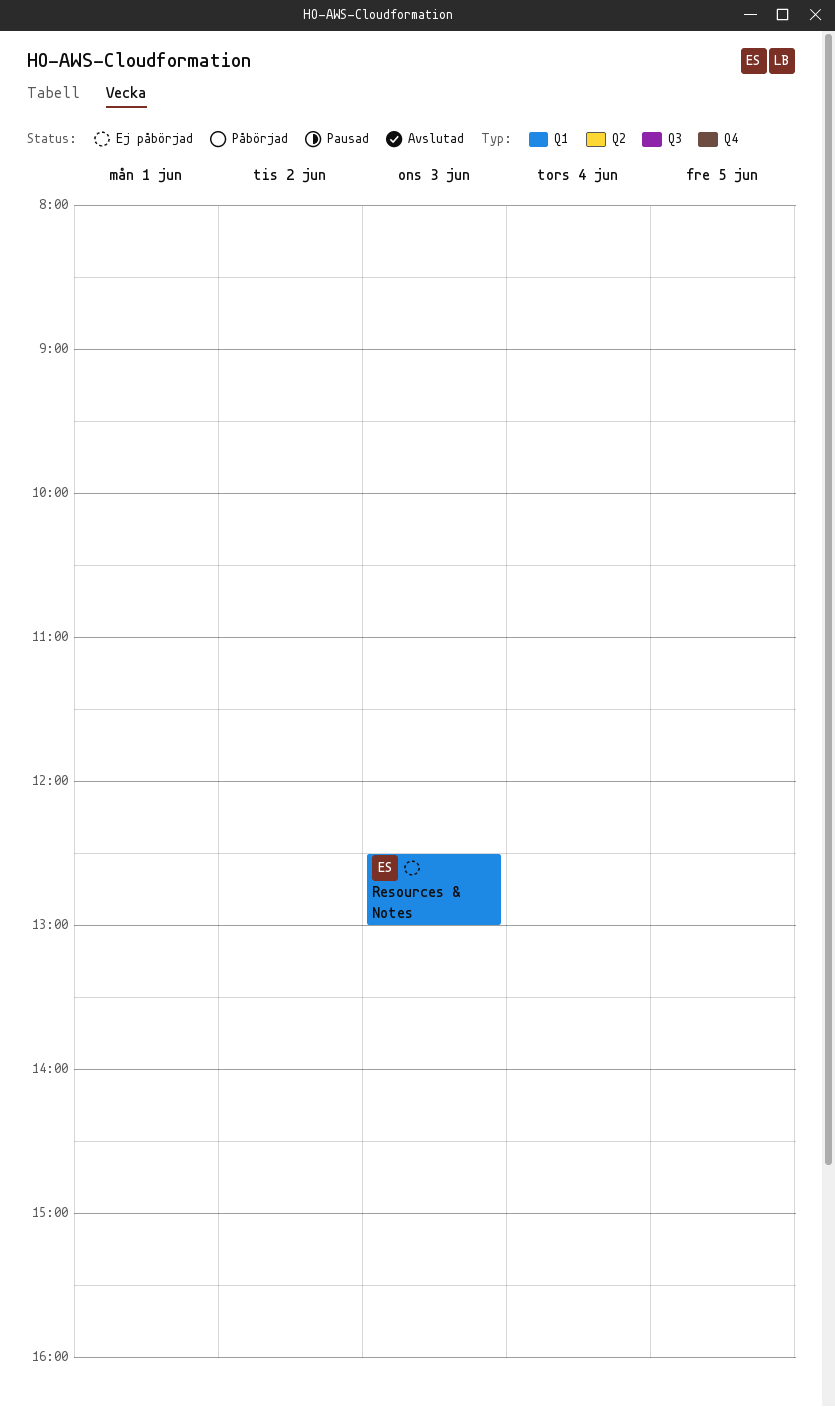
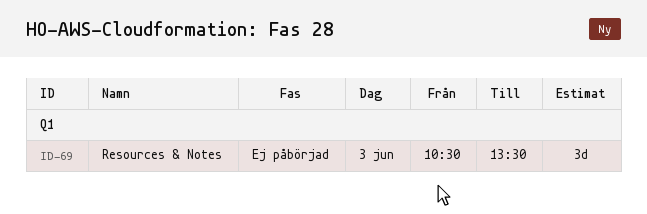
Resources & Notes, begins: 12:30 -> 10:30
Resources & Notes, ends: 13:00 -> 13:30

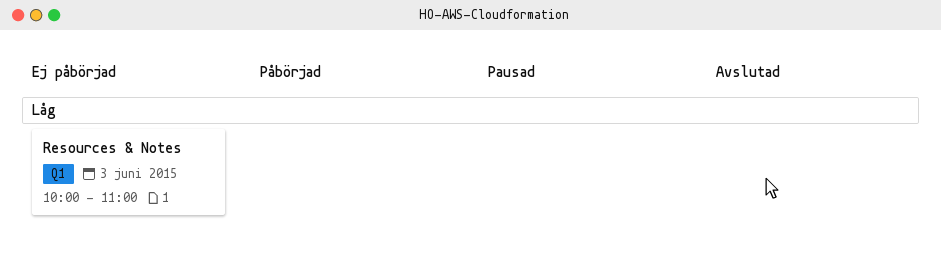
Resources & Notes, begins: 10:30 -> 10:00
Resources & Notes, ends: 13:30 -> 11:00

